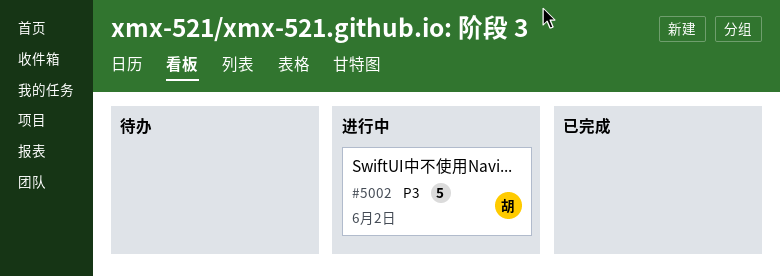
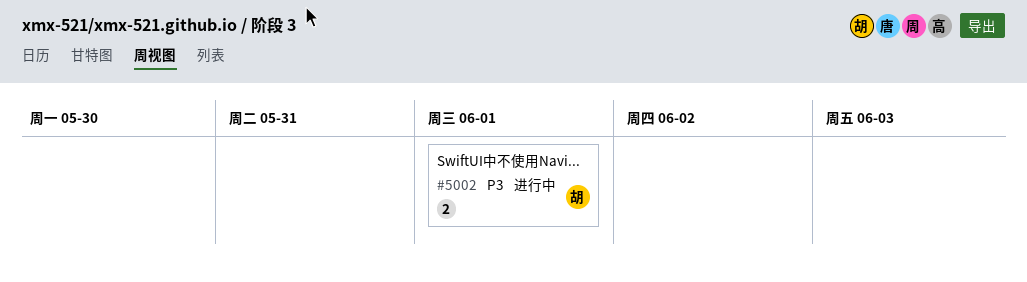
#5002, estimate: 5 -> 2
#5002, due: Jun 2 -> Jun 1

